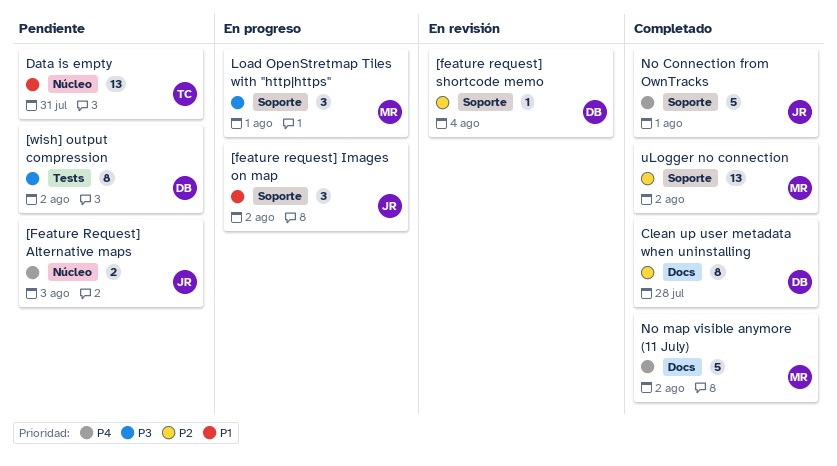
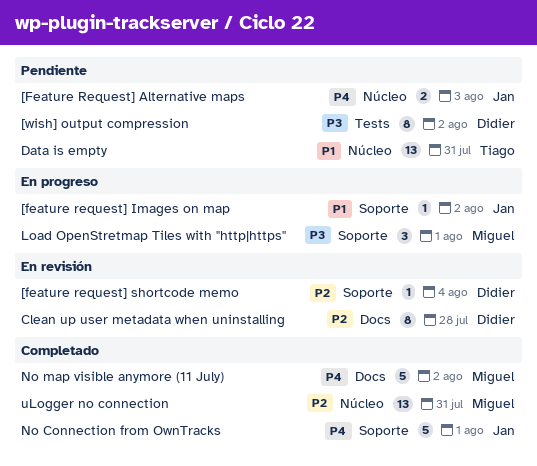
[feature request] Images on map, estimate: 3 -> 1
Clean up user metadata when uninstalling, status: Completado -> En revisión
uLogger no connection, label: Soporte -> Núcleo
uLogger no connection, due: Aug 2 -> Jul 31

